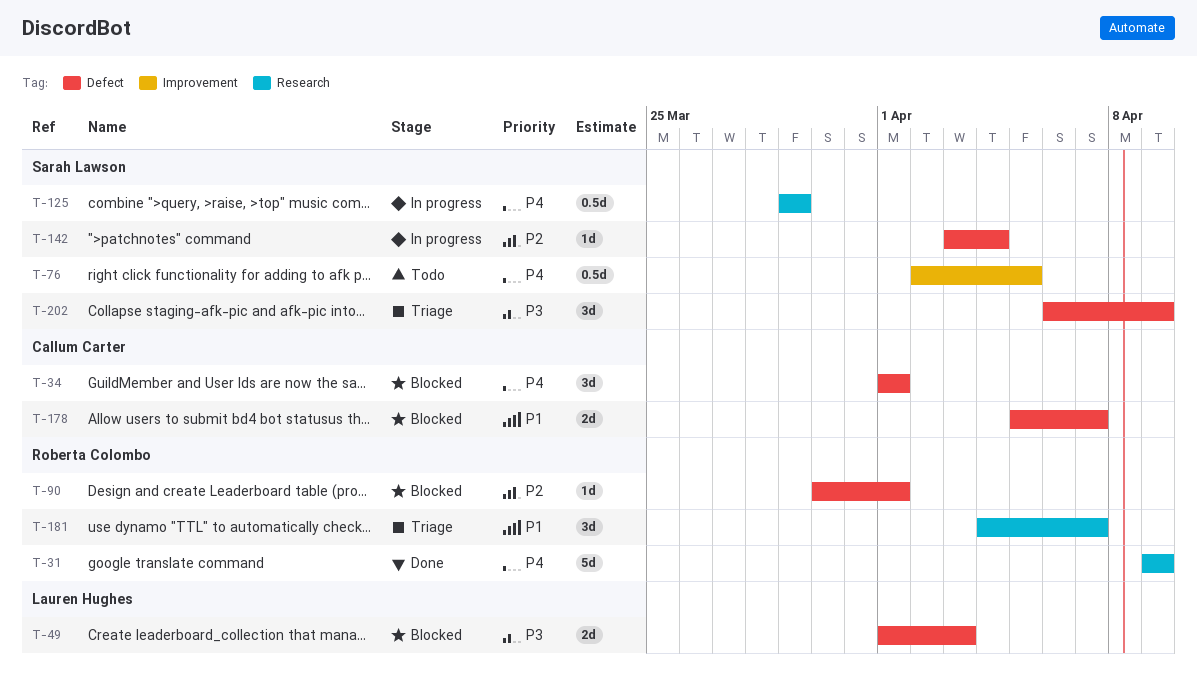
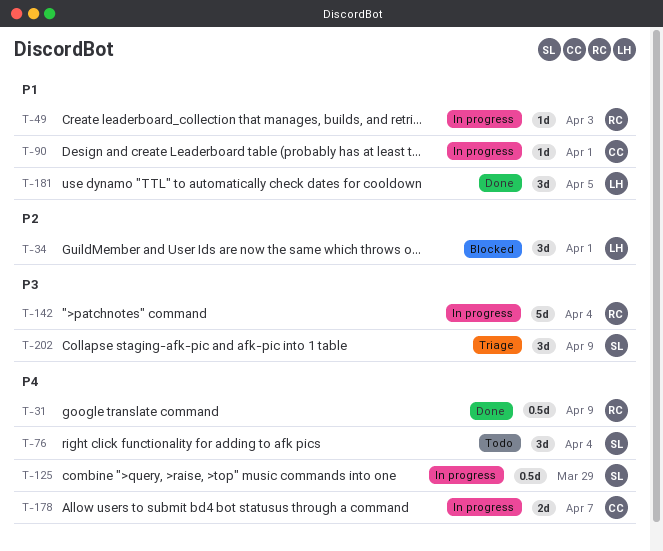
T-31, estimate: 5d -> 0.5d
T-34, owner: Callum Carter -> Lauren Hughes
T-34, priority: P4 -> P2
T-49, status: Blocked -> In progress
T-49, owner: Lauren Hughes -> Roberta Colombo
T-49, priority: P3 -> P1
T-49, estimate: 2d -> 1d
T-76, estimate: 0.5d -> 3d
T-76, due: Apr 5 -> Apr 4
T-90, status: Blocked -> In progress
T-90, owner: Roberta Colombo -> Callum Carter
T-90, priority: P2 -> P1
T-142, owner: Sarah Lawson -> Roberta Colombo
T-142, priority: P2 -> P3
T-142, estimate: 1d -> 5d
T-178, status: Blocked -> In progress
T-178, priority: P1 -> P4
T-181, status: Triage -> Done
T-181, owner: Roberta Colombo -> Lauren Hughes
T-181, due: Apr 7 -> Apr 5

